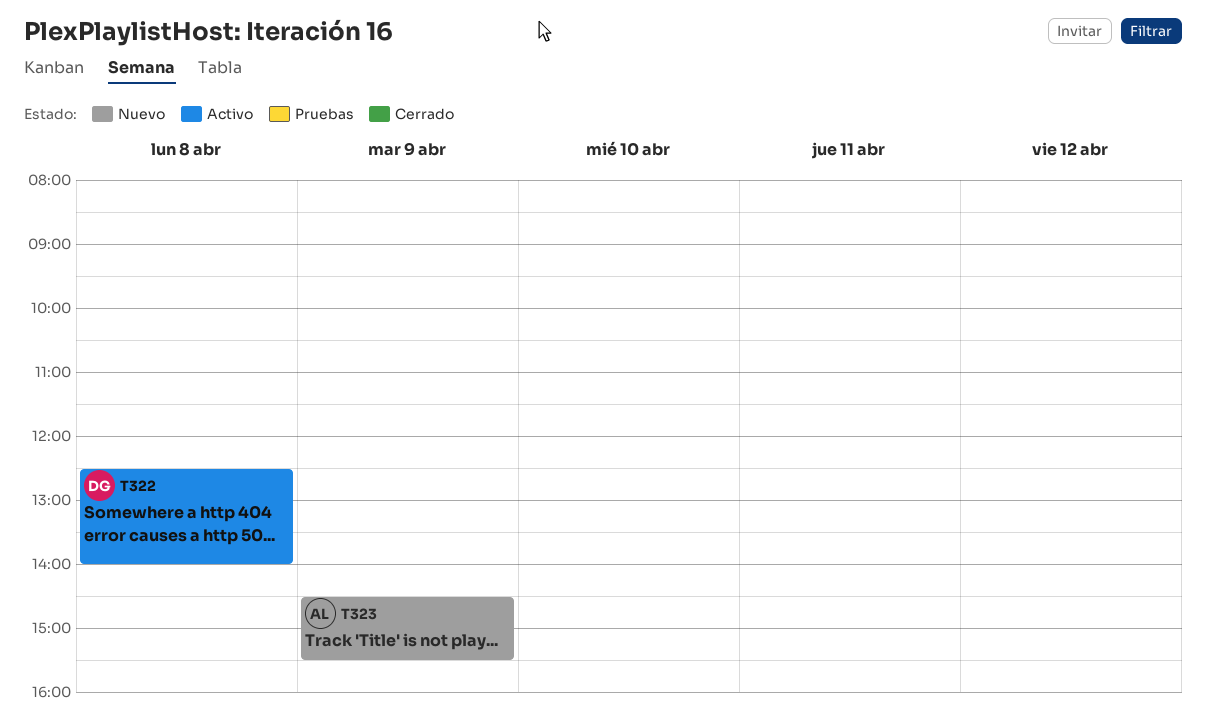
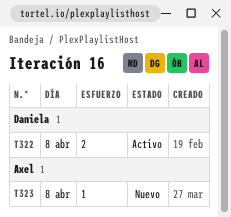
T323, day: Apr 9 -> Apr 8

